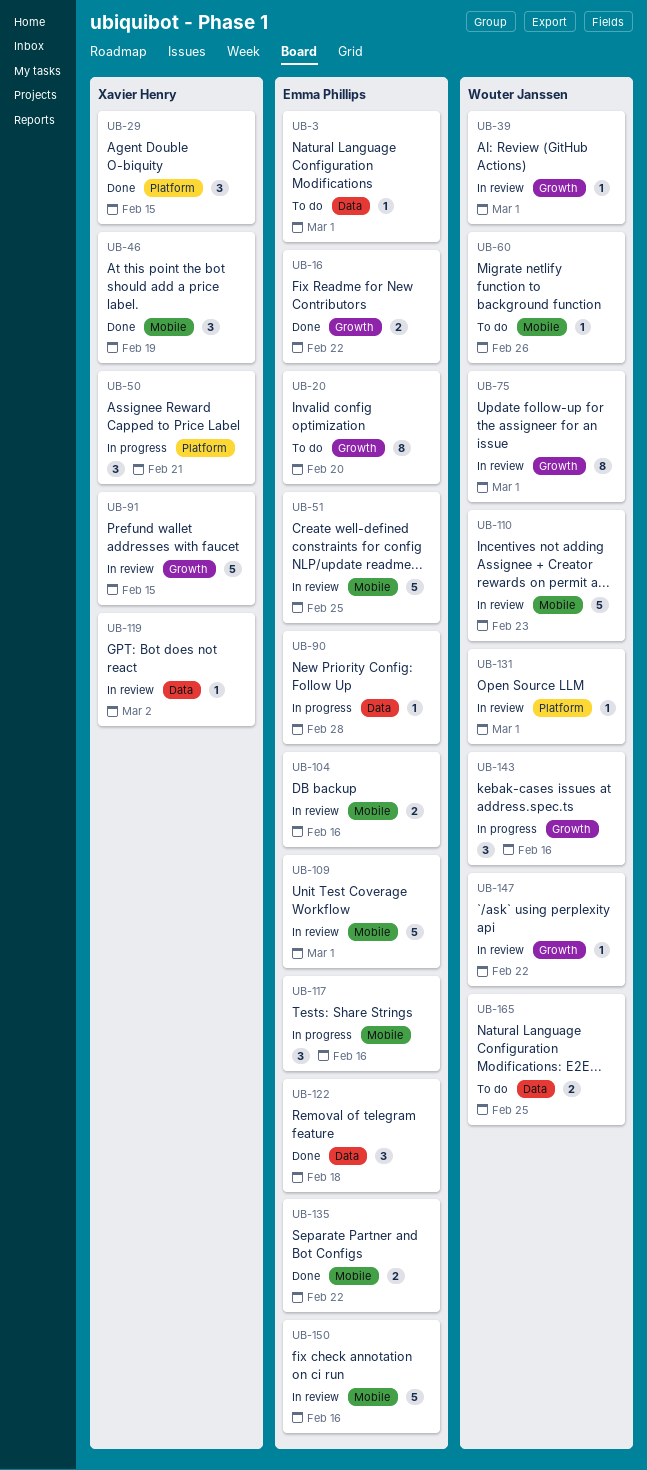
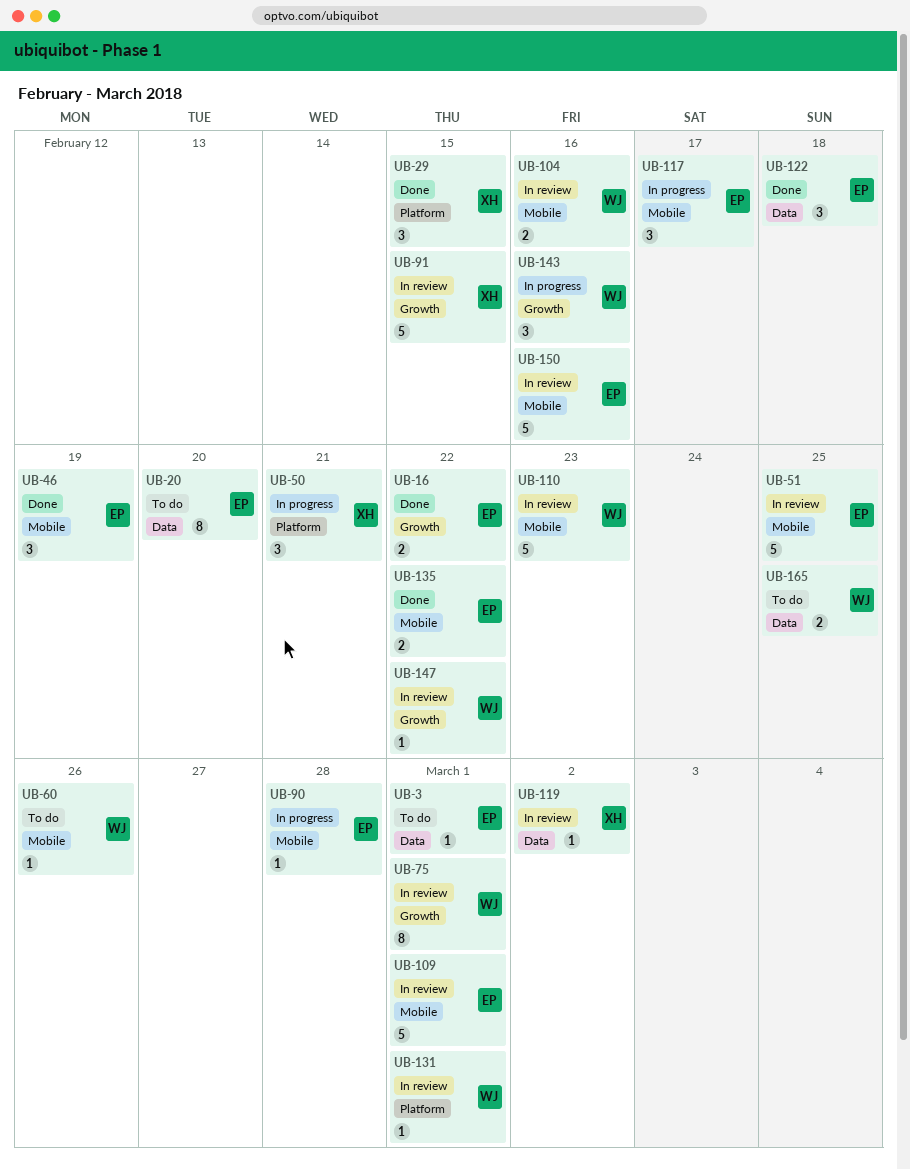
UB-20, label: Growth -> Data
UB-39: present -> none
UB-46, owner: Xavier Henry -> Emma Phillips
UB-90, label: Data -> Mobile
UB-104, owner: Emma Phillips -> Wouter Janssen
UB-117, due: Feb 16 -> Feb 17

